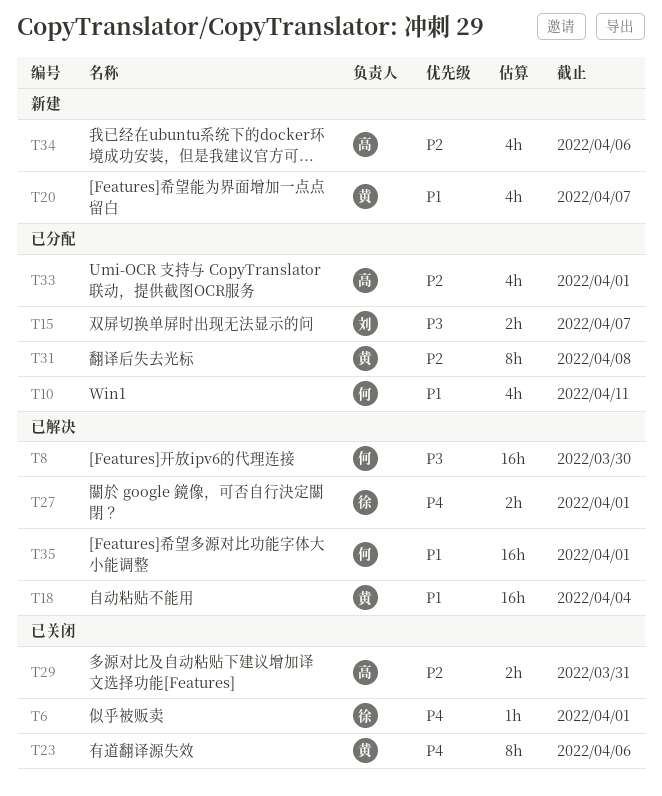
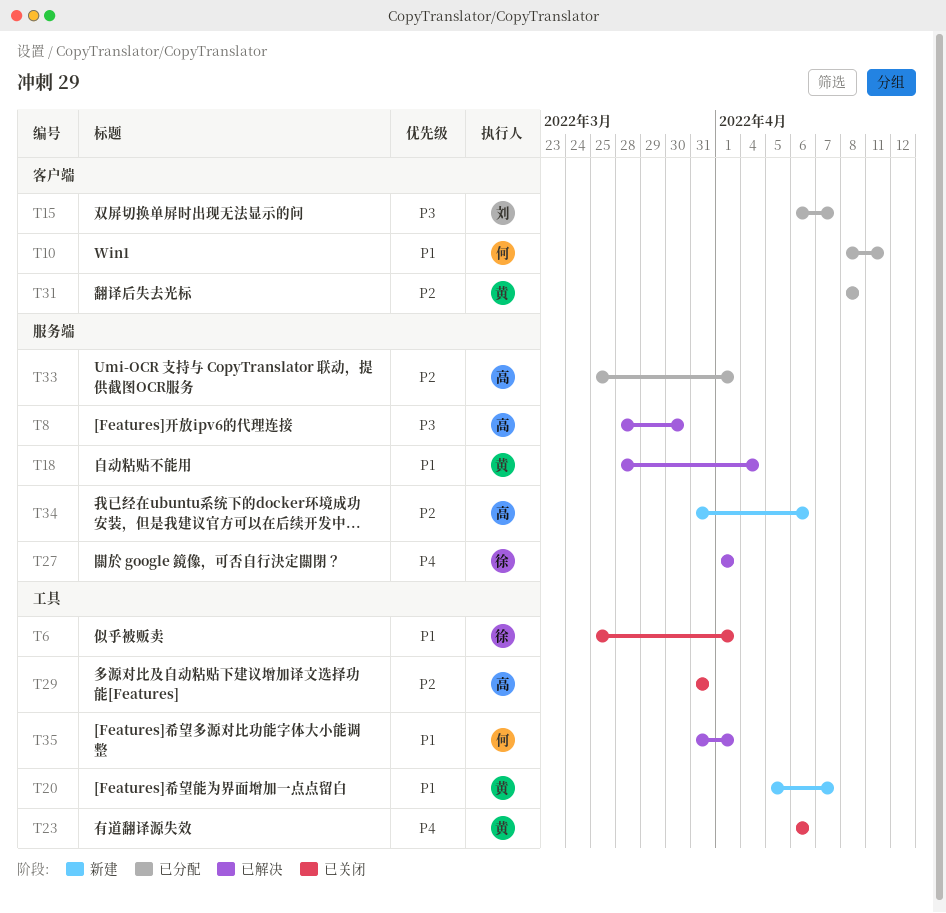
T6, priority: P4 -> P1
T8, owner: 何 -> 高

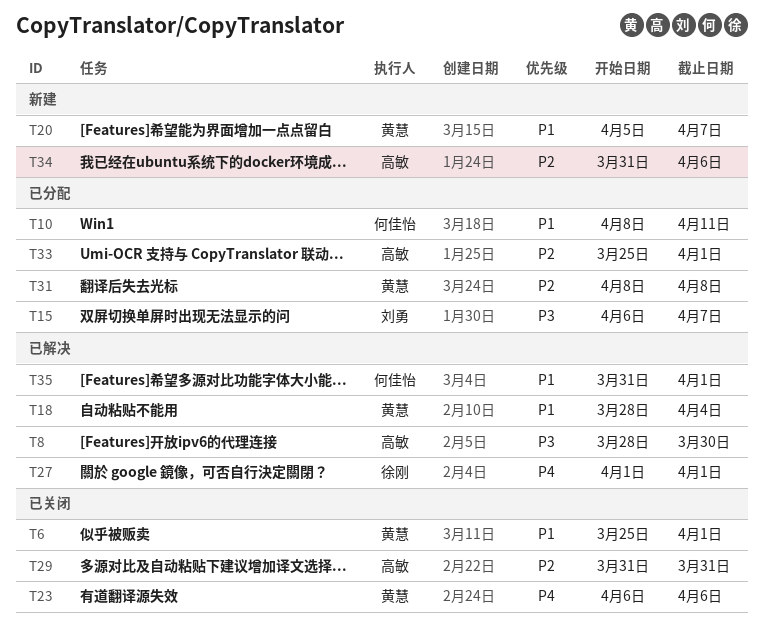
T6, owner: 徐刚 -> 黄慧

